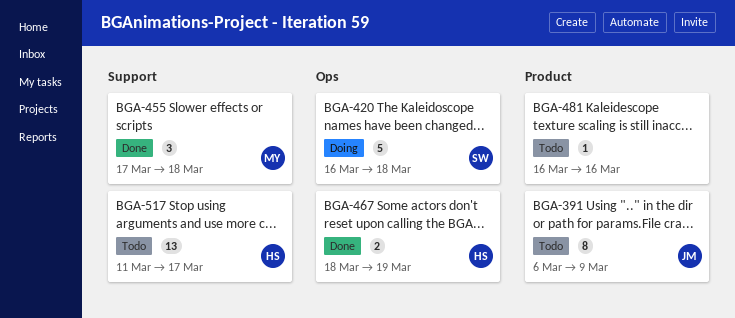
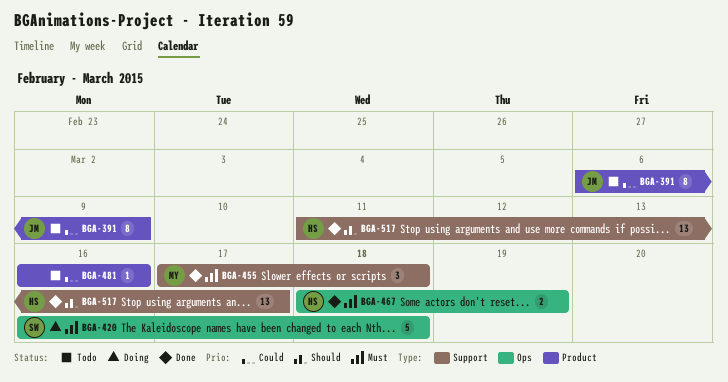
BGA-517, status: Todo -> Done

